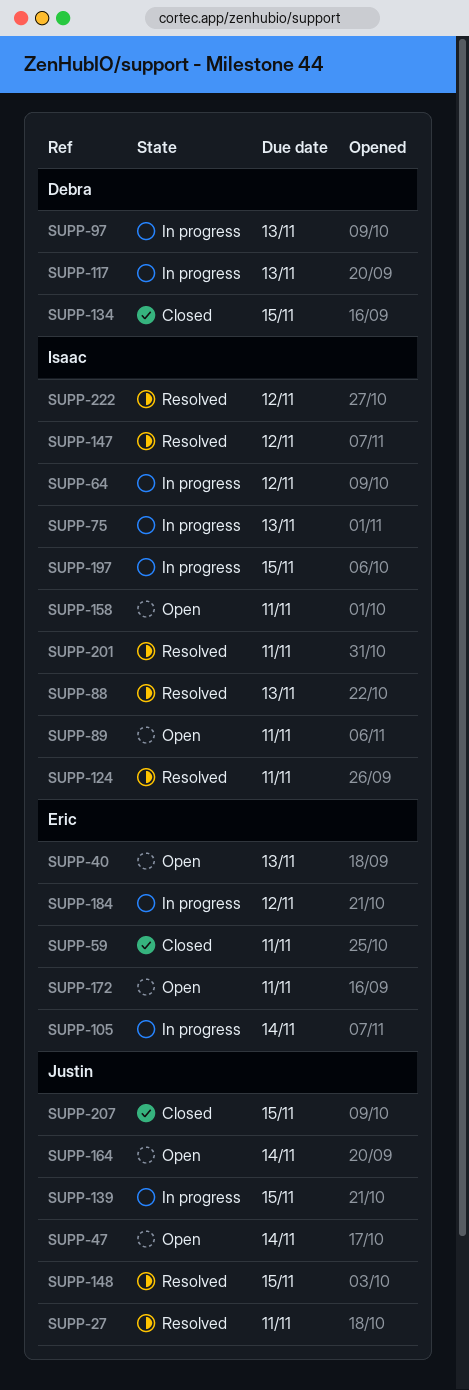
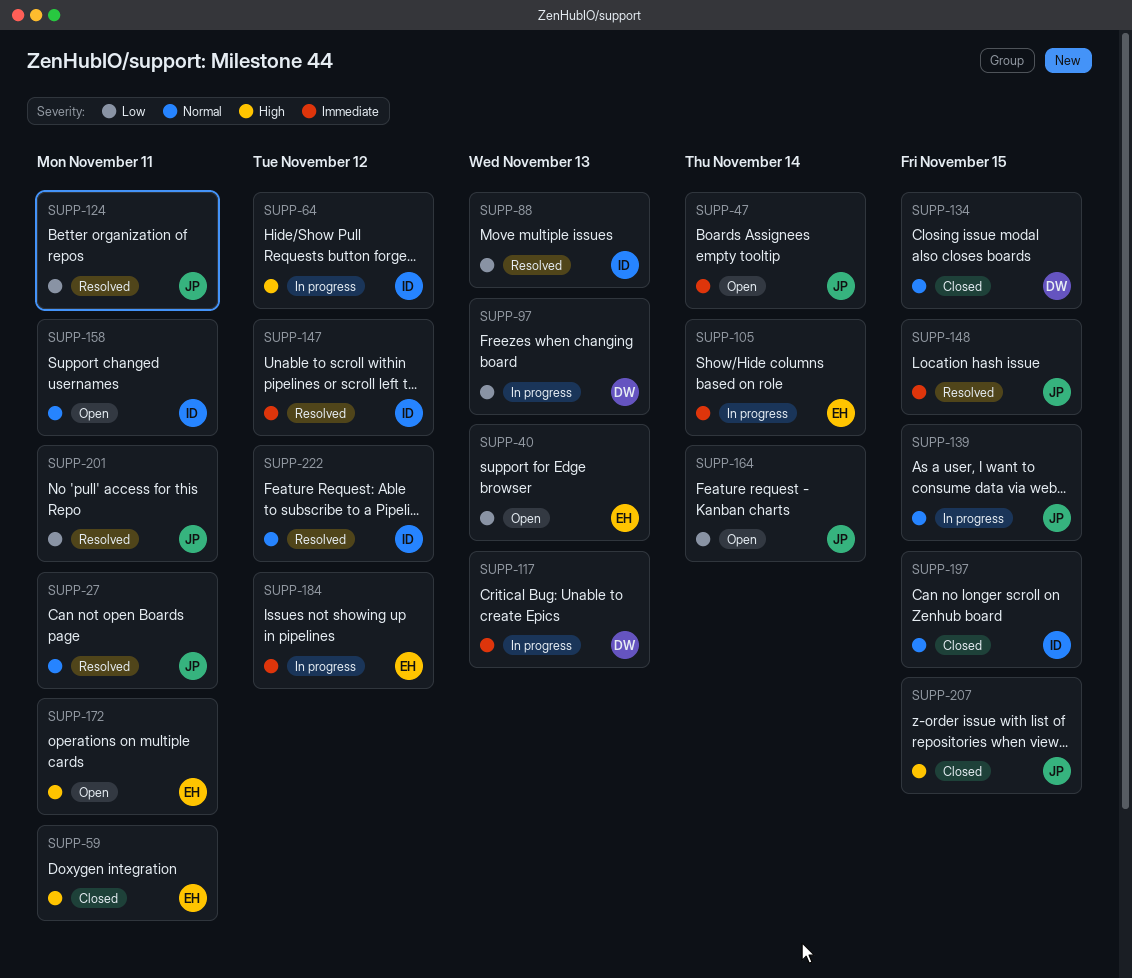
SUPP-75: present -> none
SUPP-89: present -> none
SUPP-124, owner: Isaac -> Justin
SUPP-197, status: In progress -> Closed
SUPP-201, owner: Isaac -> Justin

